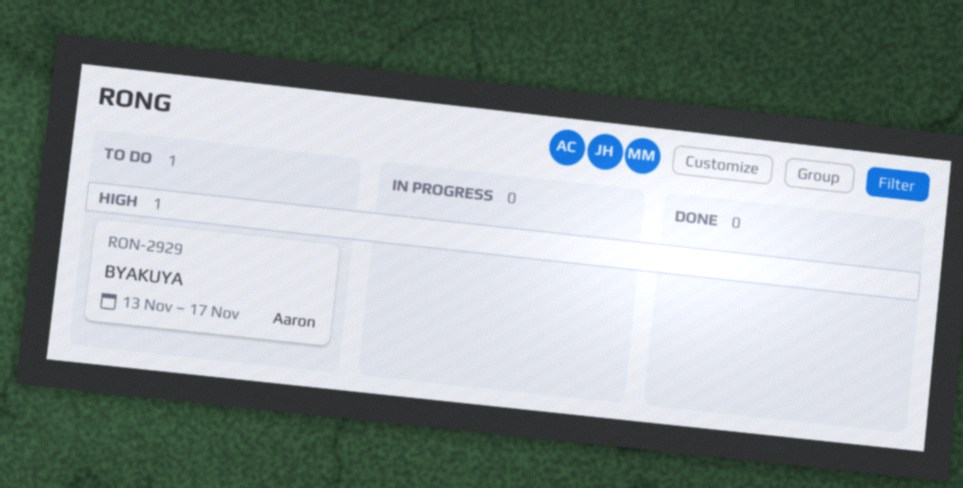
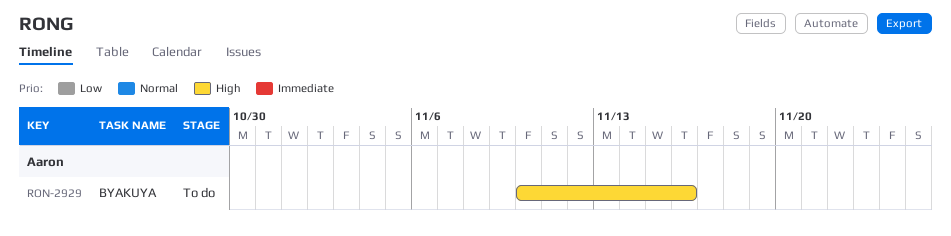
RON-2929, start: Nov 13 -> Nov 10
RON-2929, due: Nov 17 -> Nov 16

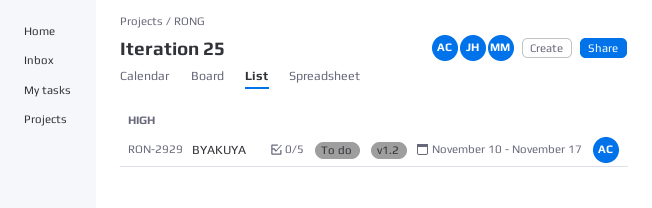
RON-2929, due: Nov 16 -> Nov 17

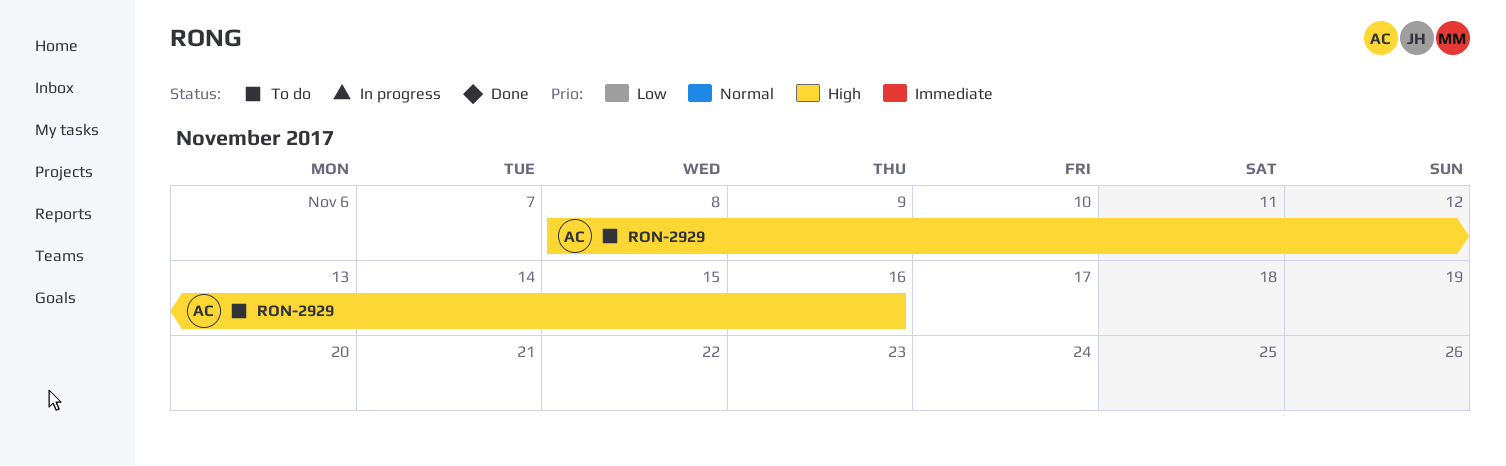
RON-2929, start: Nov 10 -> Nov 8
RON-2929, due: Nov 17 -> Nov 16

